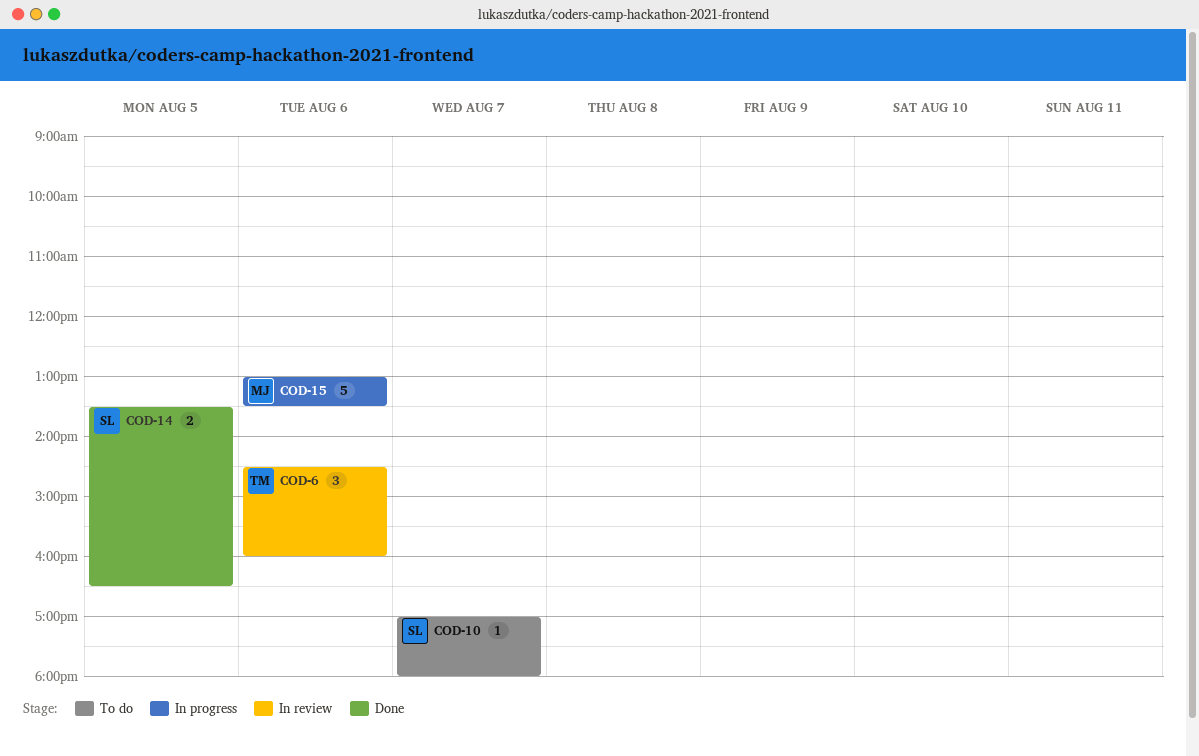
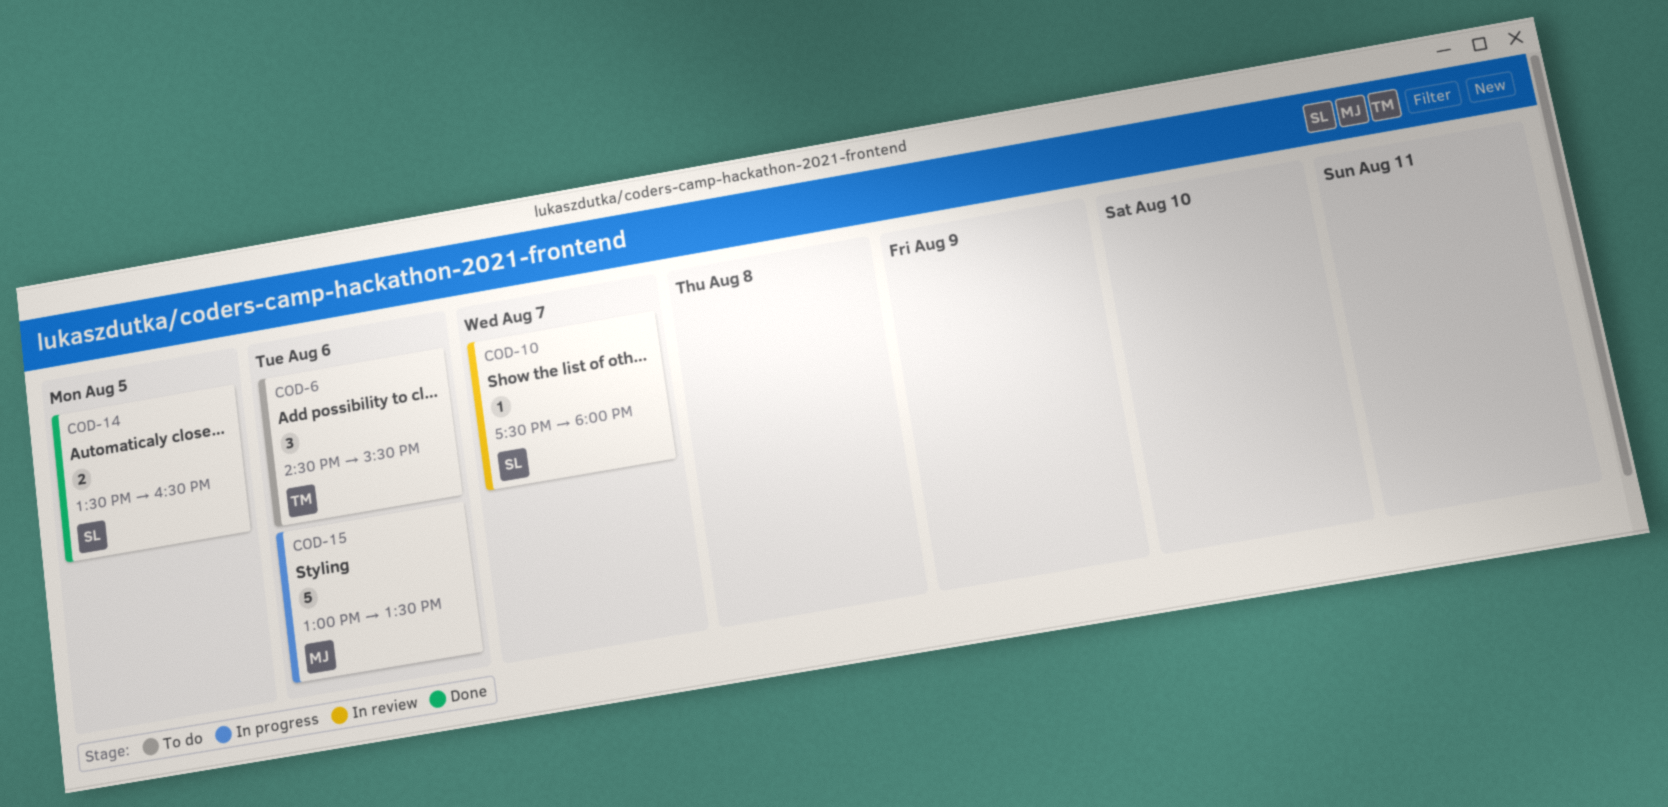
COD-6, status: In review -> To do
COD-6, ends: 16:00 -> 15:30
COD-10, status: To do -> In review
COD-10, begins: 17:00 -> 17:30

